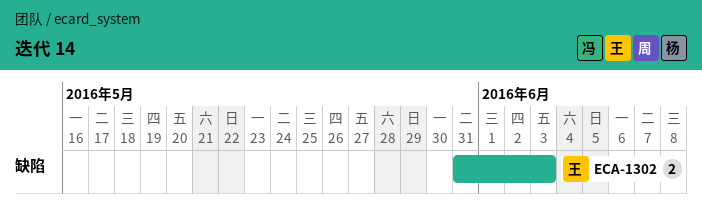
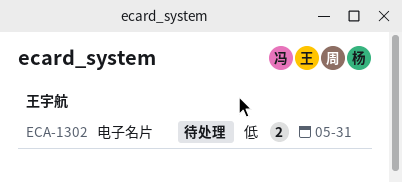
ECA-1302, due: Jun 3 -> May 31

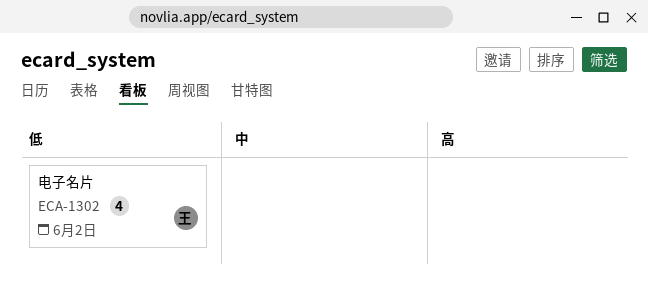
ECA-1302, estimate: 2 -> 4
ECA-1302, due: May 31 -> Jun 2

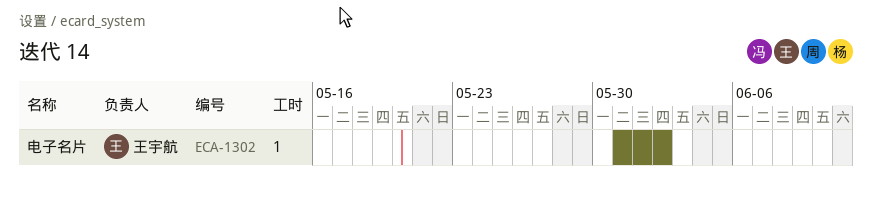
ECA-1302, estimate: 4 -> 1

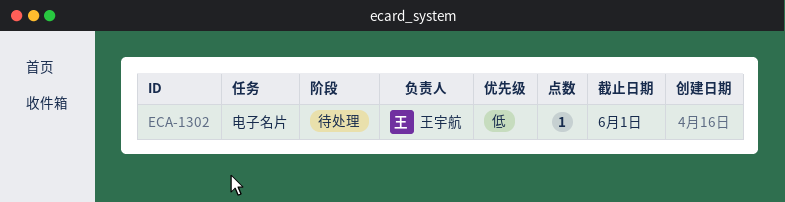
ECA-1302, due: Jun 2 -> Jun 1

